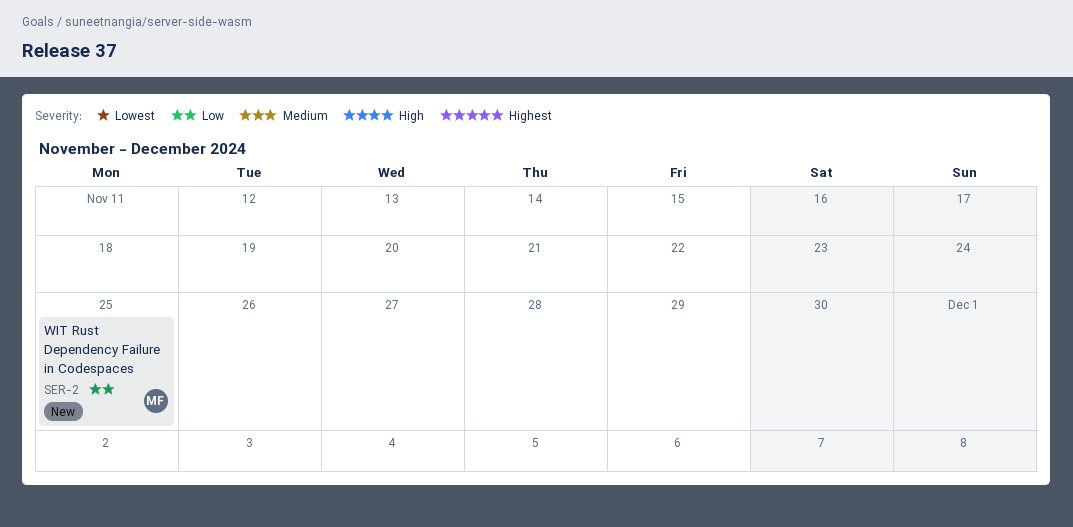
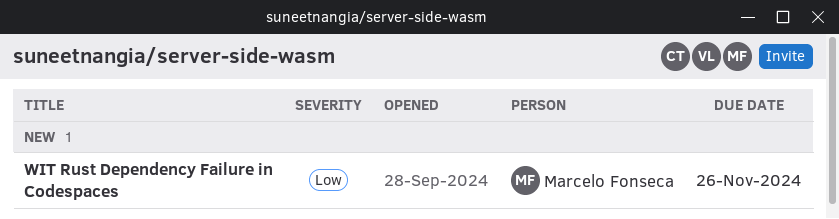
WIT Rust Dependency Failure in Codespaces, due: Nov 25 -> Nov 26

